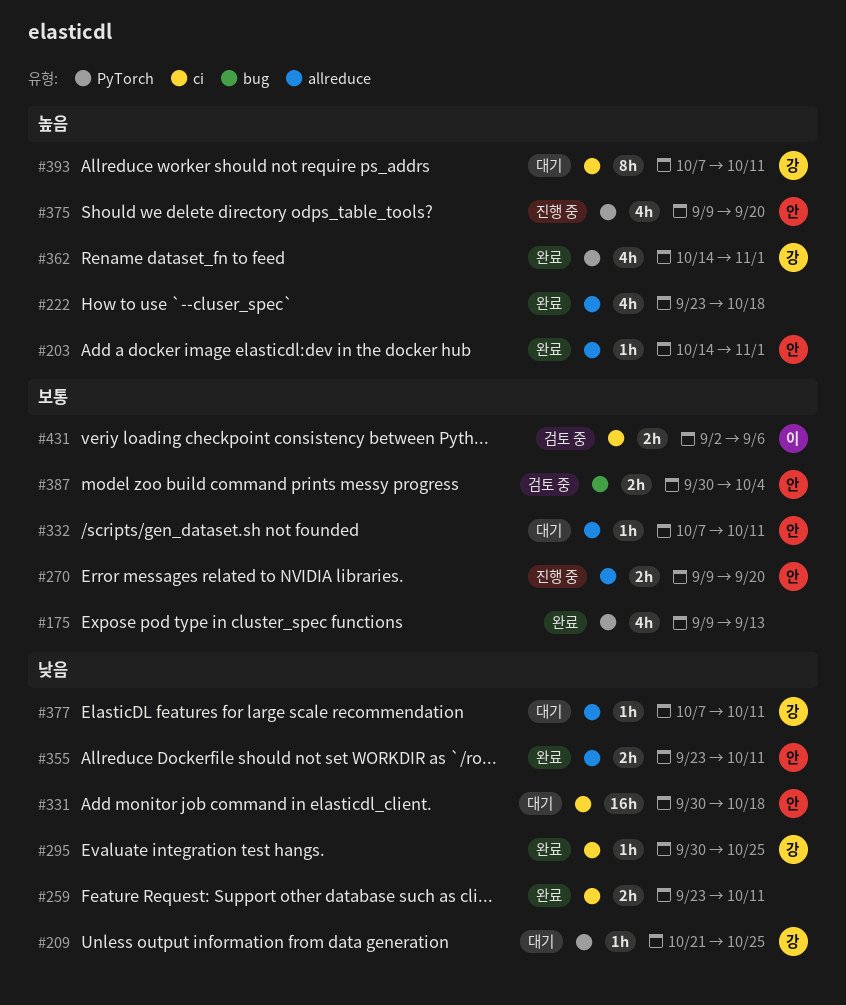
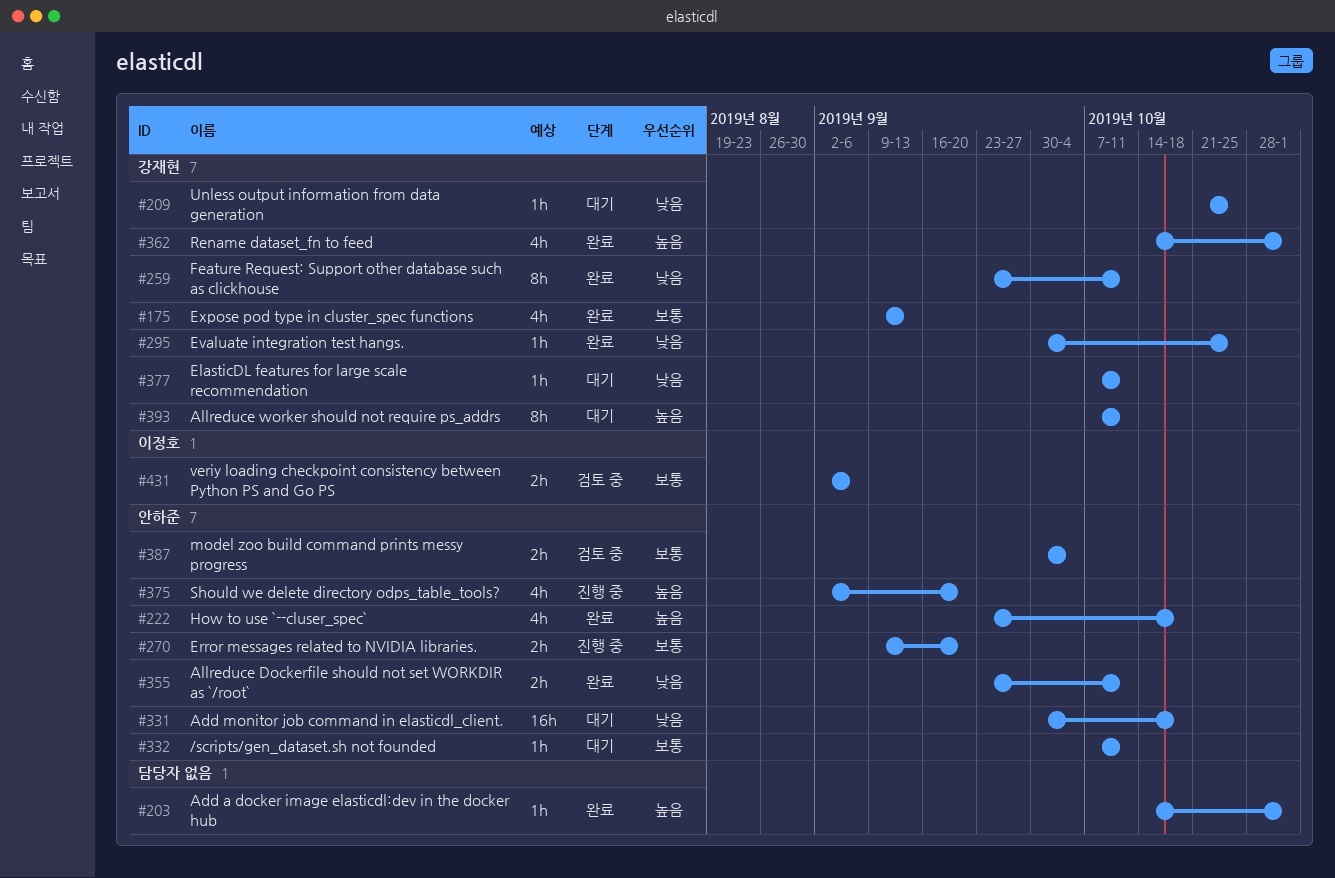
#175, owner: none -> 강재현
#203, owner: 안하준 -> none
#222, owner: none -> 안하준
#259, owner: none -> 강재현
#259, estimate: 2h -> 8h
#375, start: Sep 9 -> Sep 2

